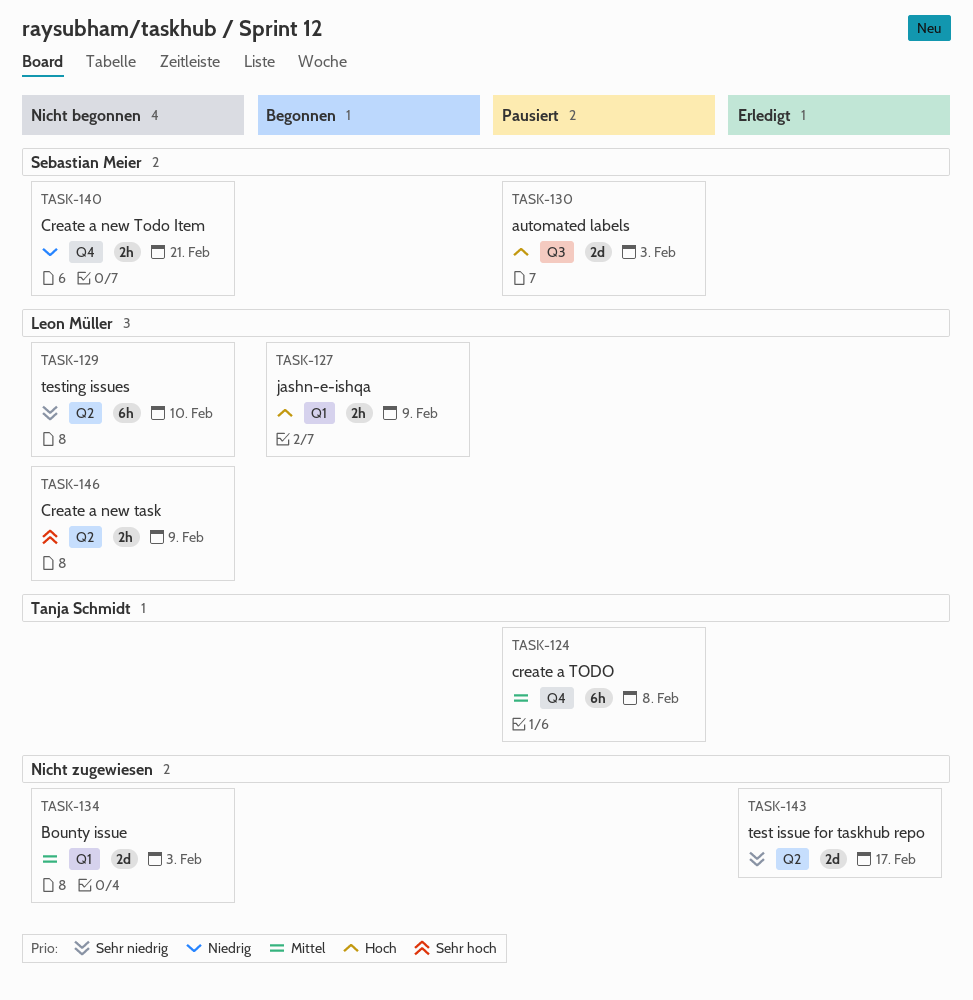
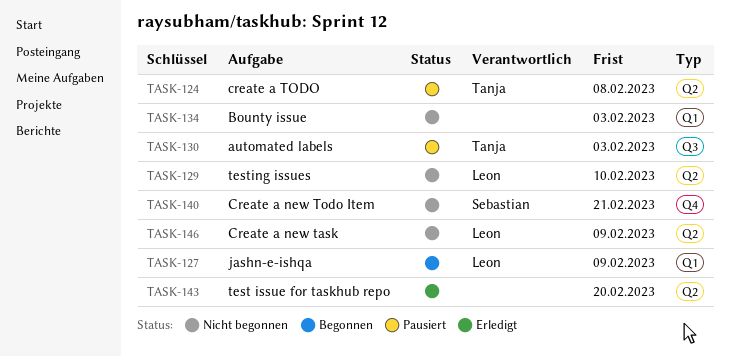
TASK-124, label: Q4 -> Q2
TASK-130, owner: Sebastian Meier -> Tanja Schmidt
TASK-143, due: Feb 17 -> Feb 20

